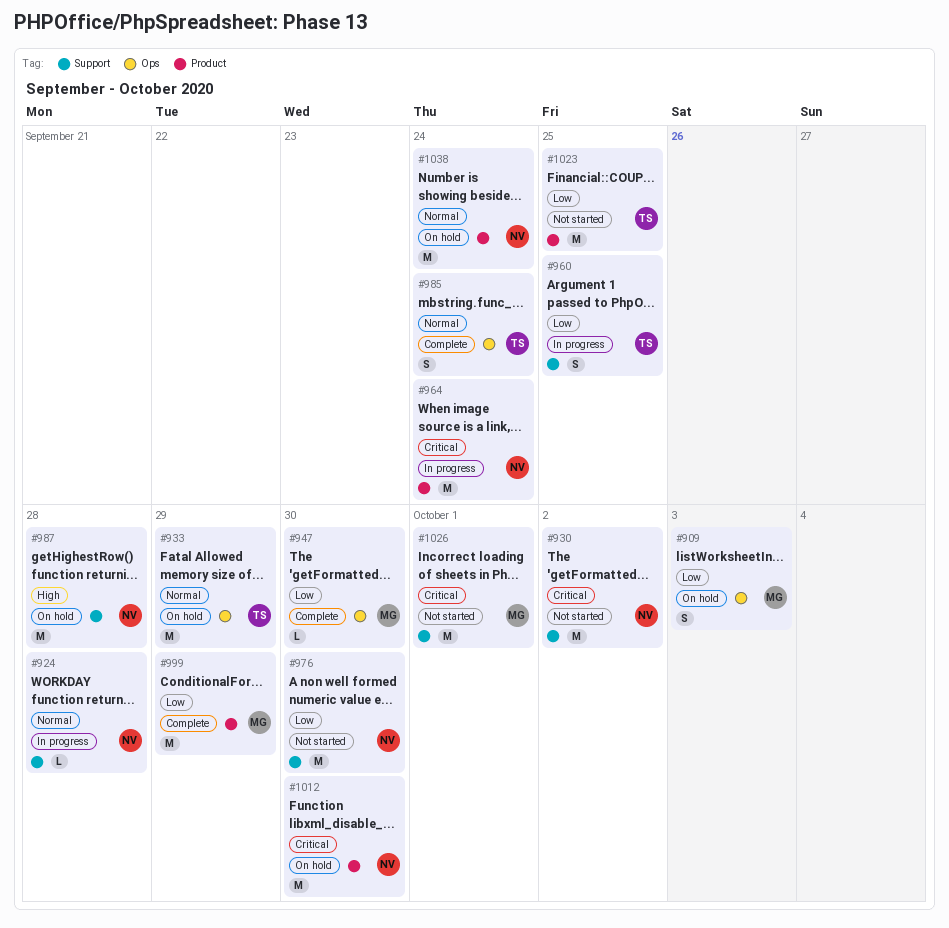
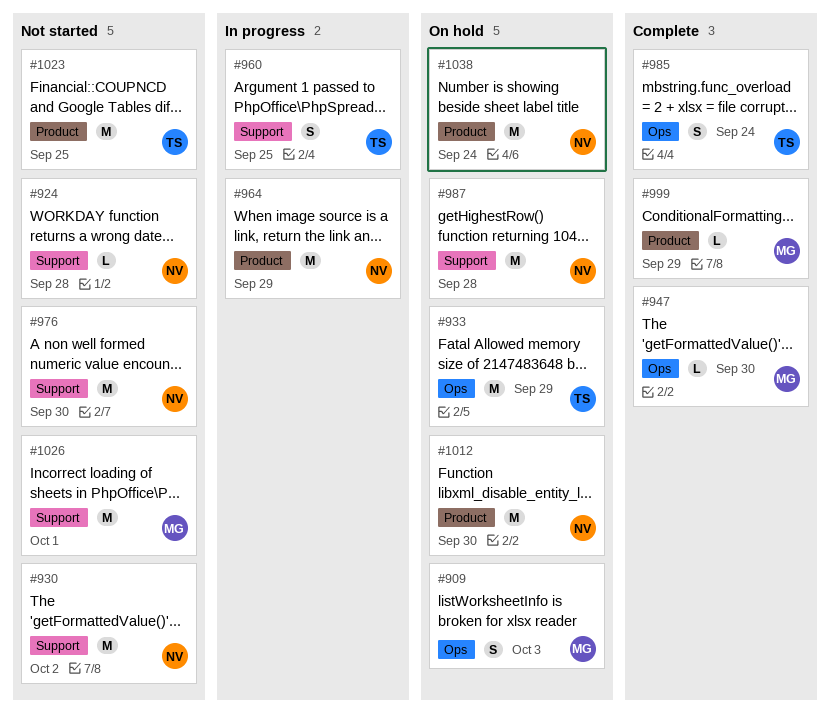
#924, status: In progress -> Not started
#964, due: Sep 24 -> Sep 29
#999, estimate: M -> L

